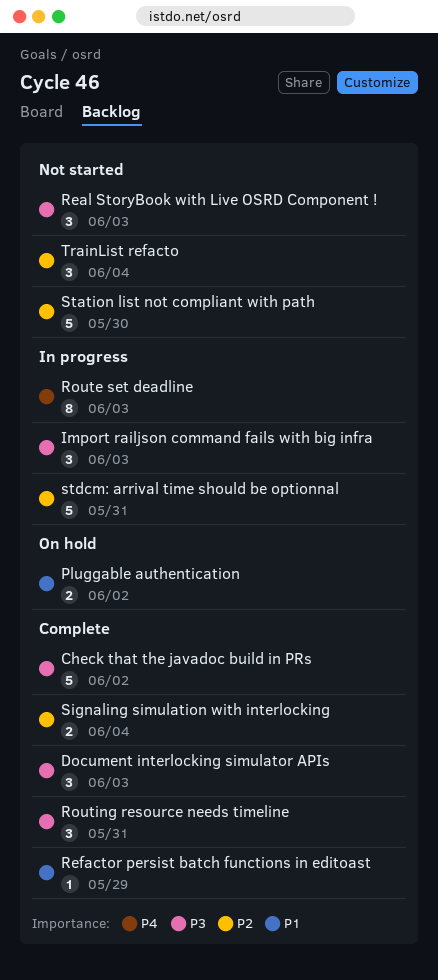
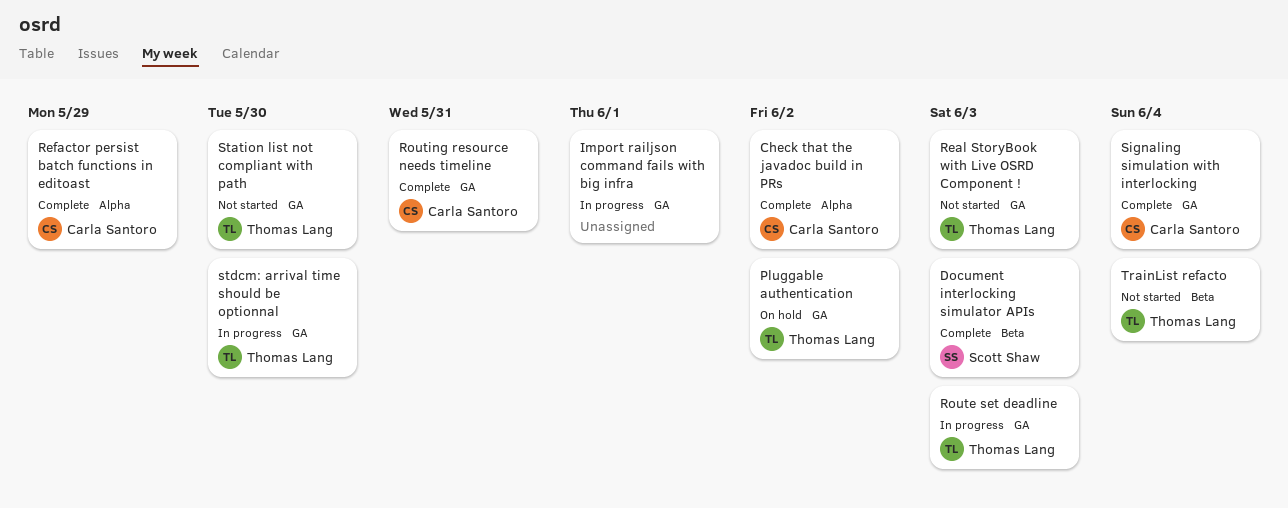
Import railjson command fails with big infra, due: Jun 3 -> Jun 1
stdcm: arrival time should be optionnal, due: May 31 -> May 30

